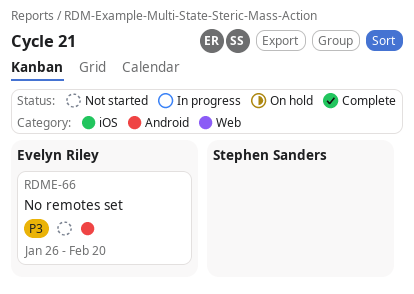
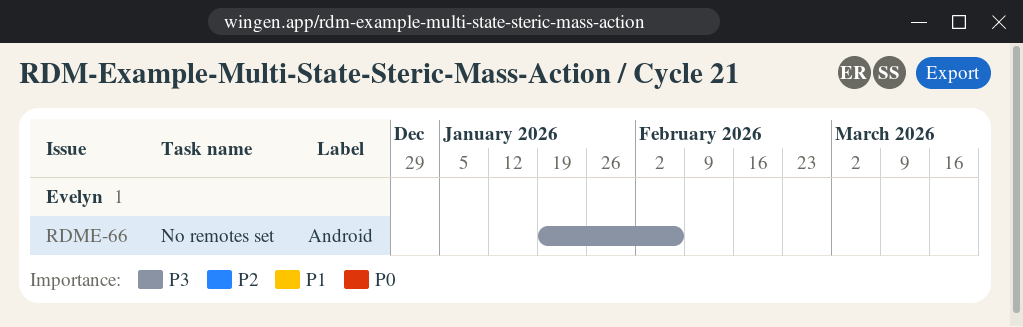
RDME-66, start: Jan 26 -> Jan 19
RDME-66, due: Feb 20 -> Feb 6

